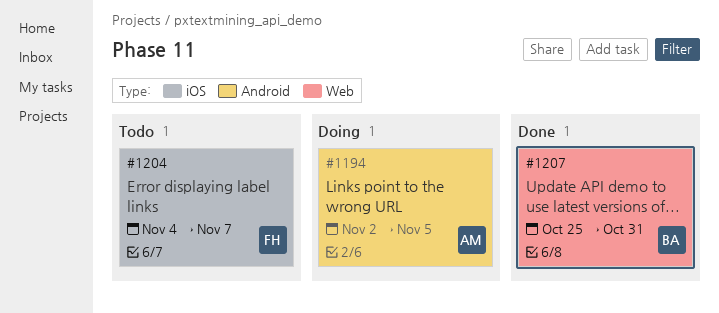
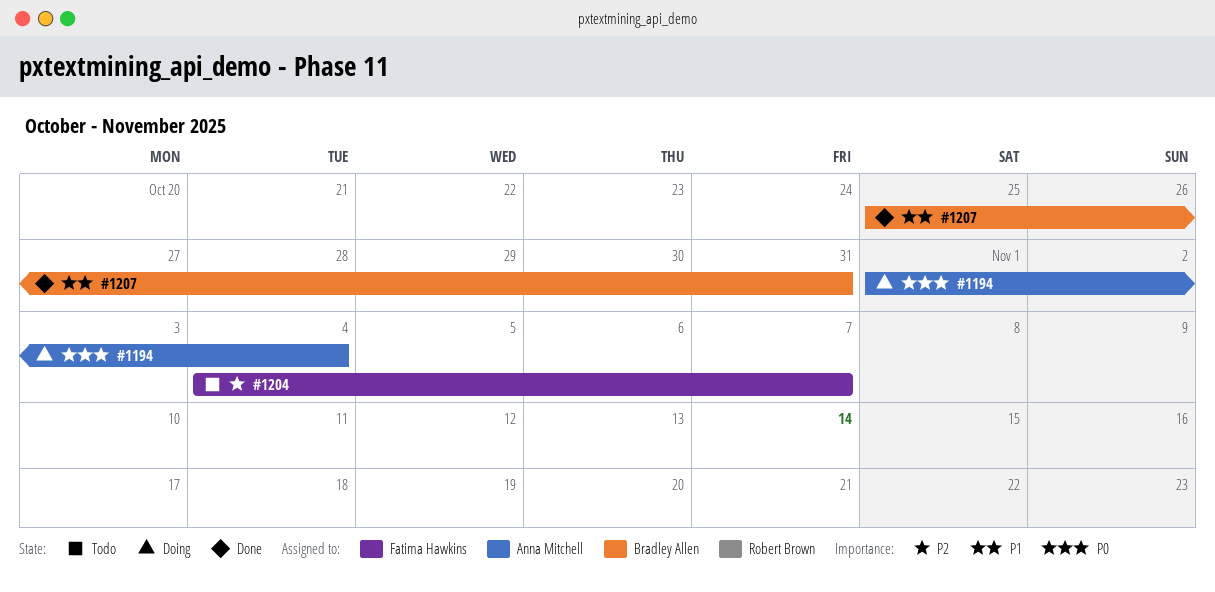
#1194, start: Nov 2 -> Nov 1
#1194, due: Nov 5 -> Nov 4

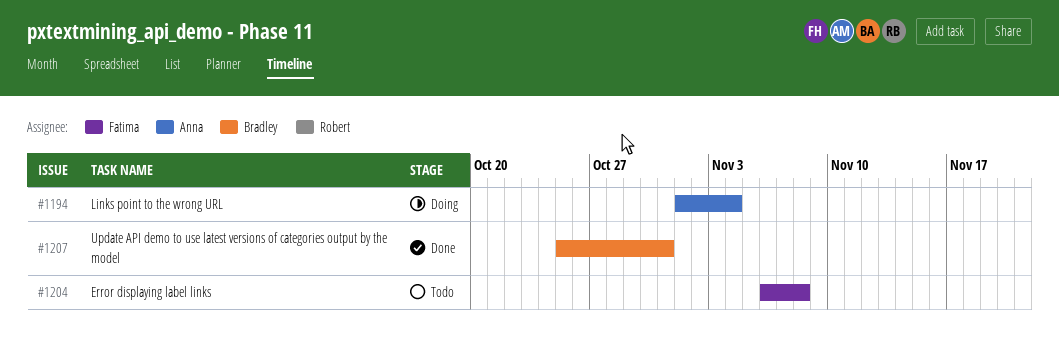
#1204, start: Nov 4 -> Nov 6
#1204, due: Nov 7 -> Nov 8

